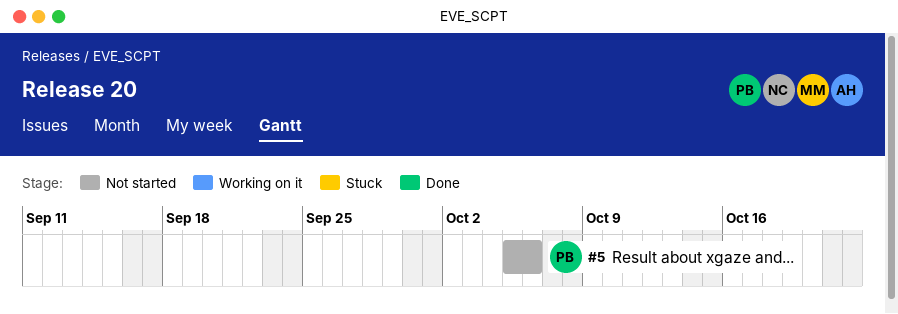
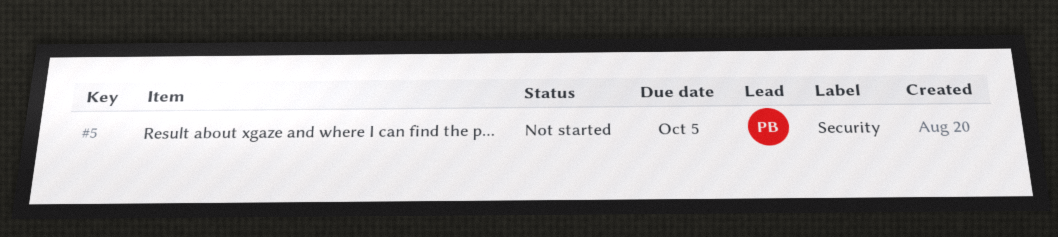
#5, due: Oct 6 -> Oct 5

